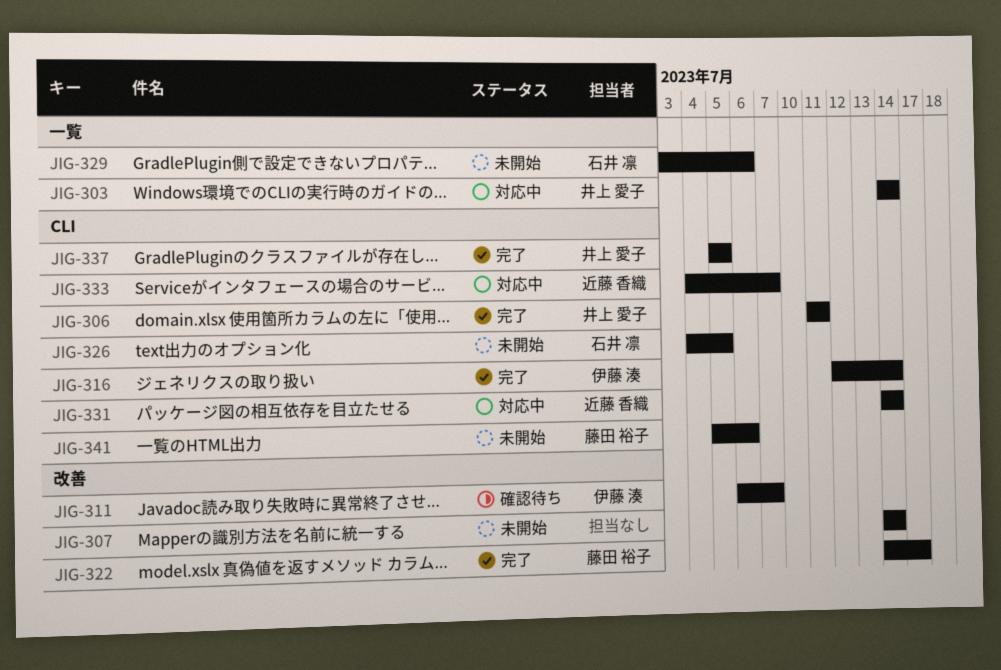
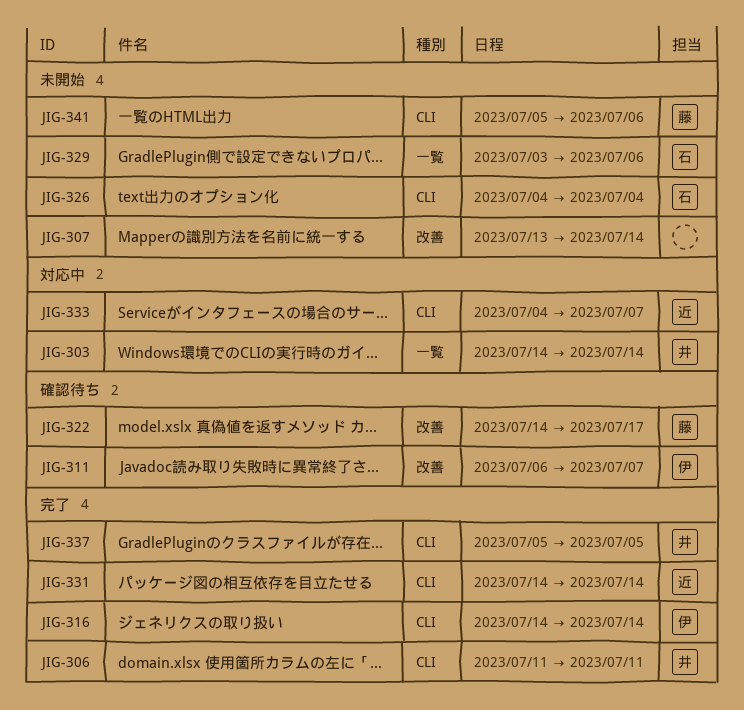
JIG-307, start: Jul 14 -> Jul 13
JIG-316, start: Jul 12 -> Jul 14
JIG-322, status: 完了 -> 確認待ち
JIG-326, due: Jul 5 -> Jul 4
JIG-331, status: 対応中 -> 完了

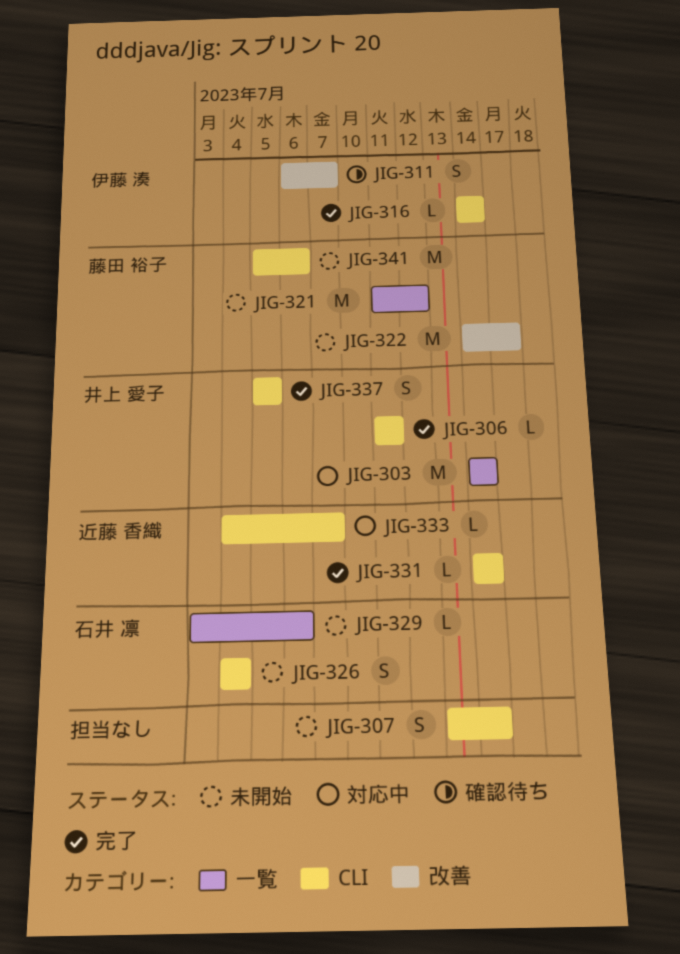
JIG-307, label: 改善 -> CLI
JIG-321: none -> present
JIG-322, status: 確認待ち -> 未開始

